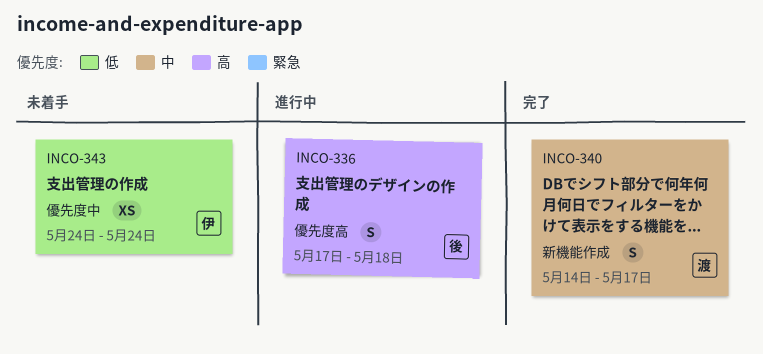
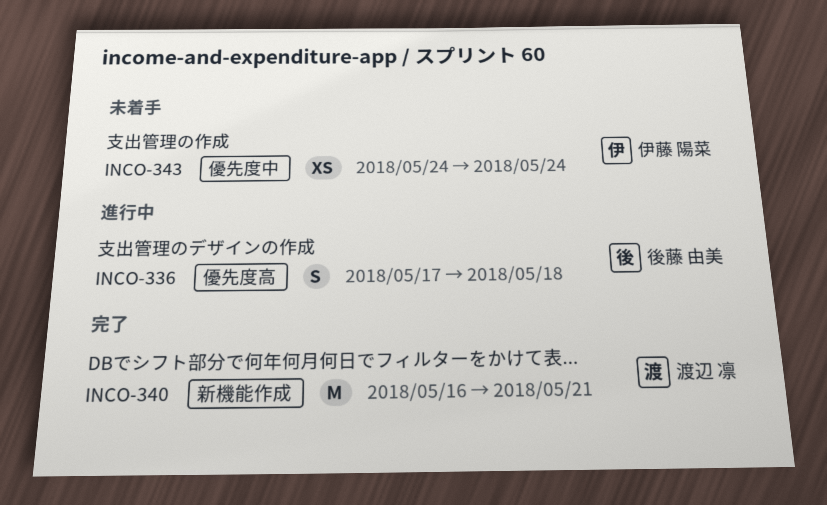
INCO-340, estimate: S -> M
INCO-340, start: May 14 -> May 16
INCO-340, due: May 17 -> May 21

